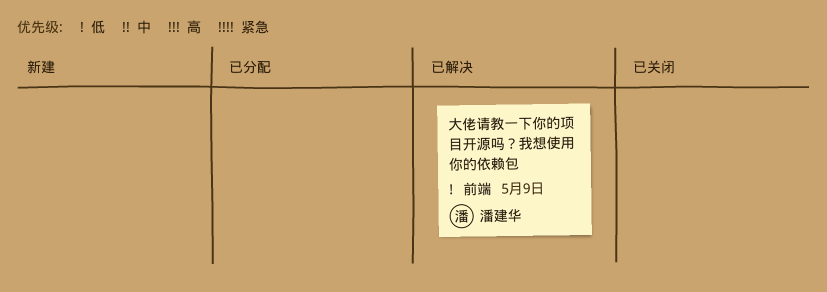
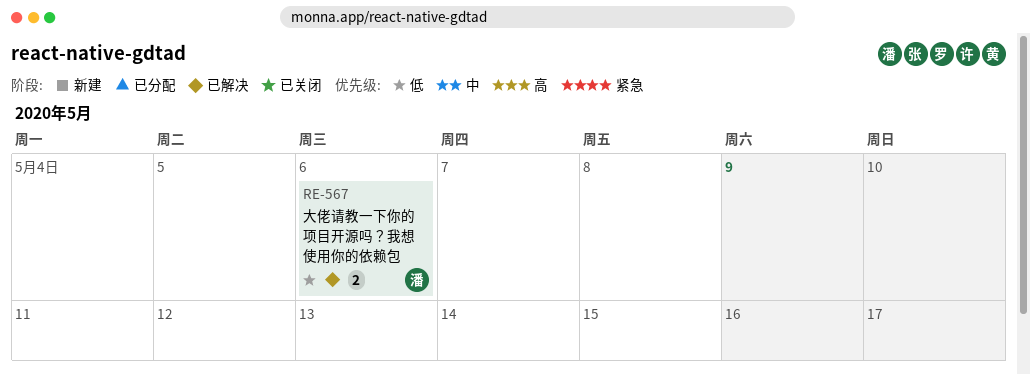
大佬请教一下你的项目开源吗？我想使用你的依赖包, due: May 9 -> May 6

